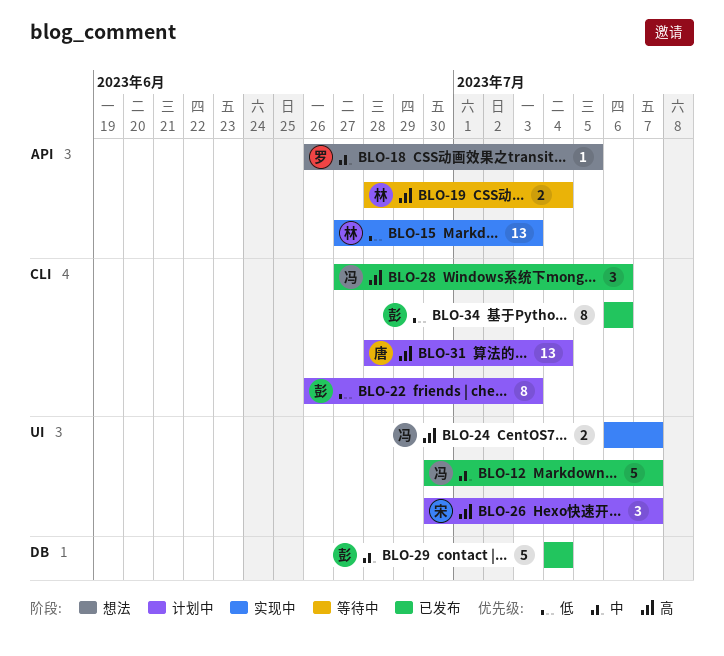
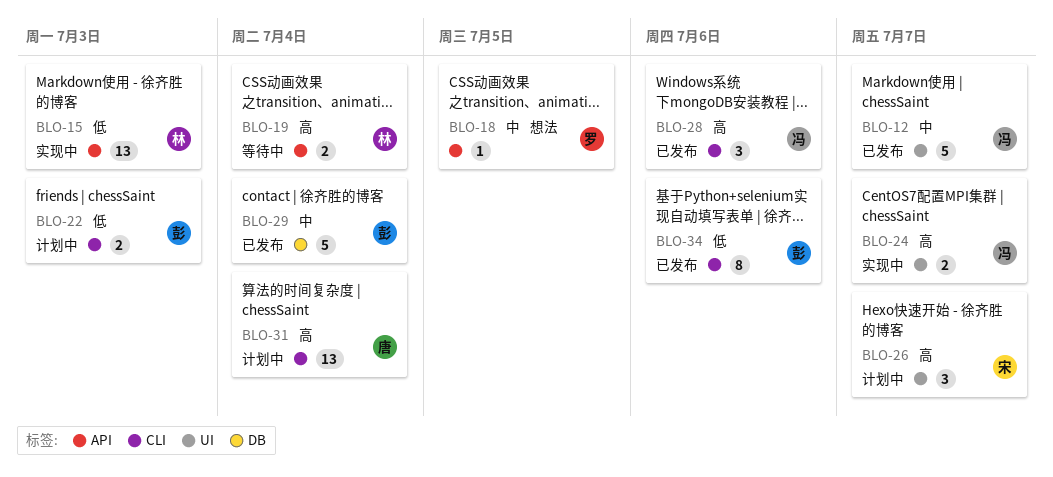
BLO-22, estimate: 8 -> 2

